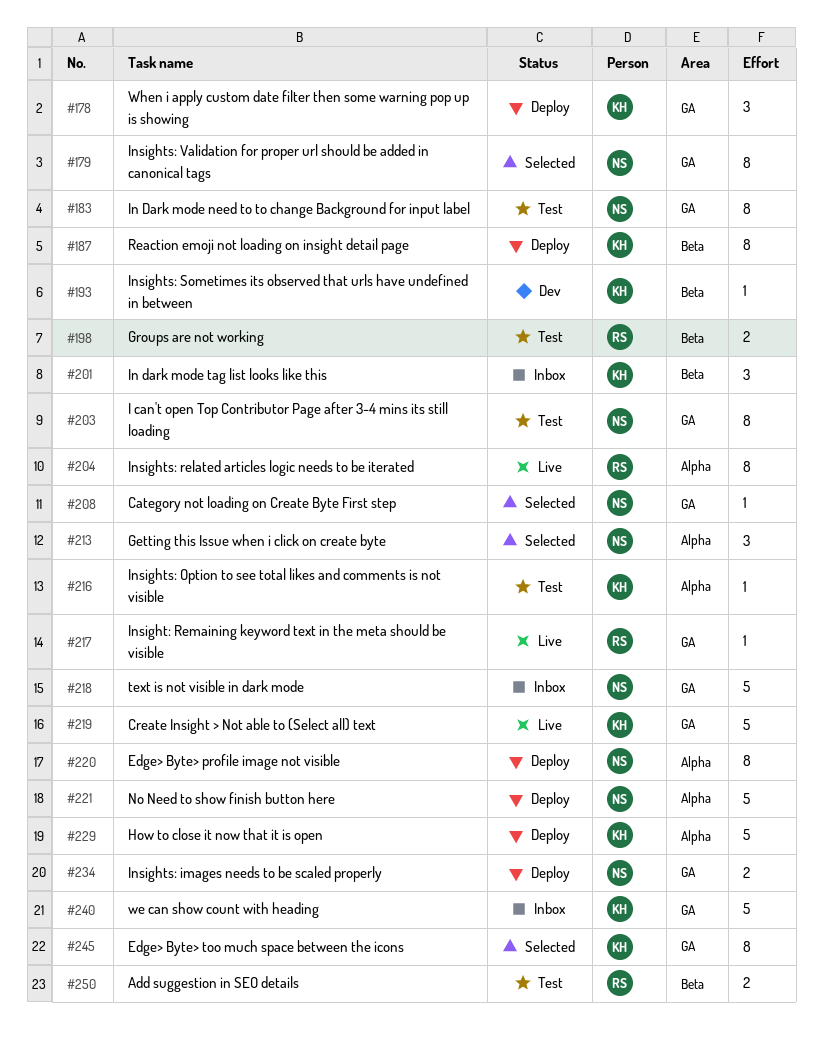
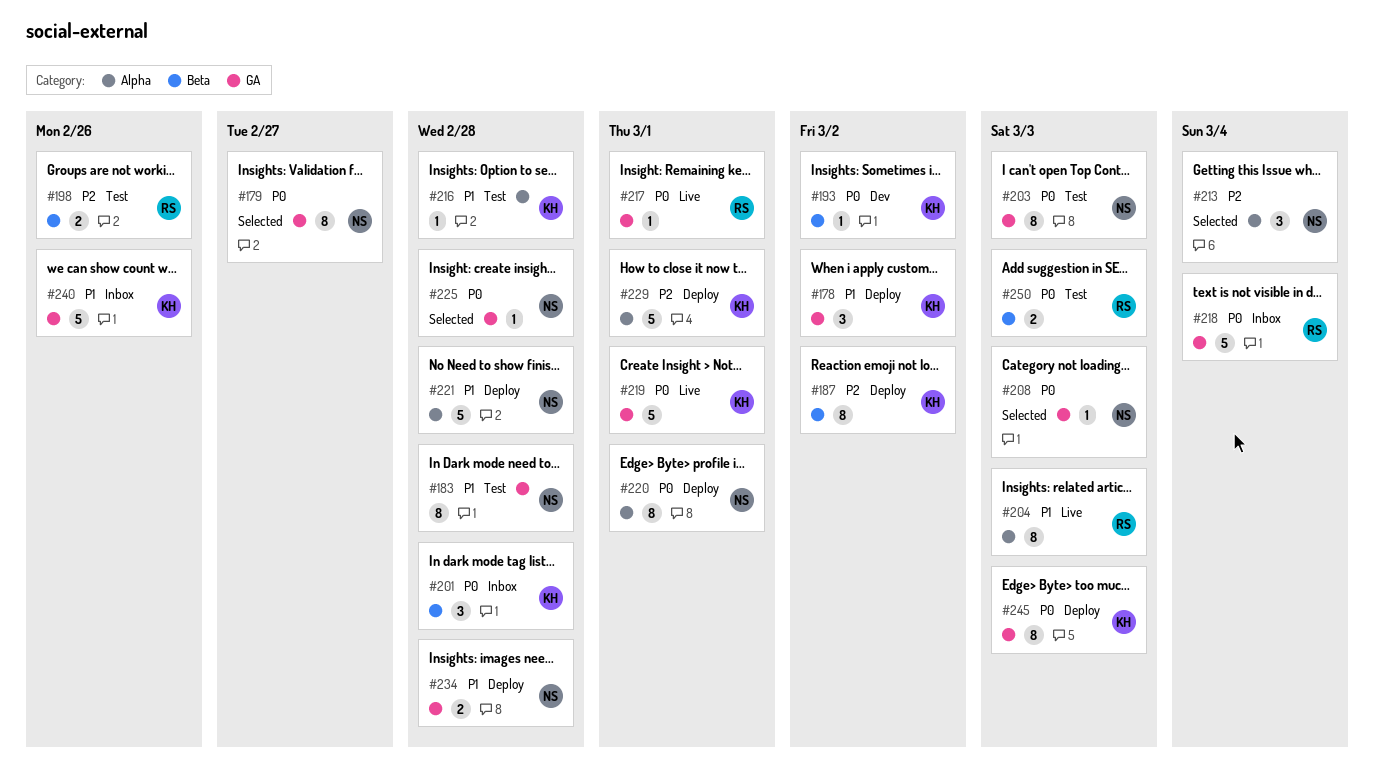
#218, owner: NS -> RS
#225: none -> present
#245, status: Selected -> Deploy

